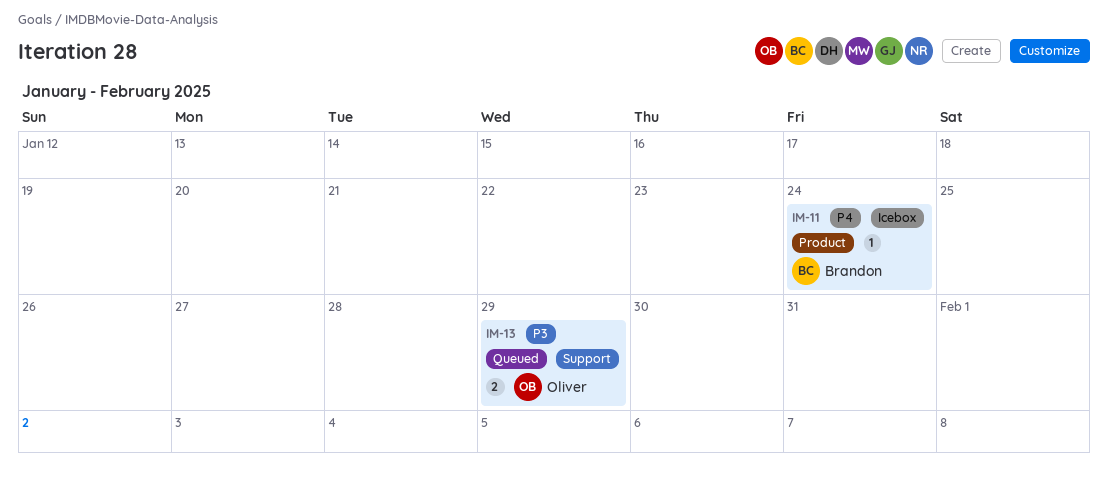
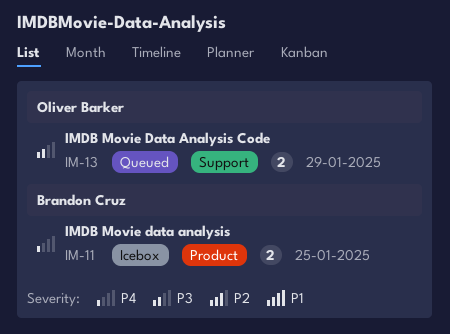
IM-11, estimate: 1 -> 2
IM-11, due: Jan 24 -> Jan 25

